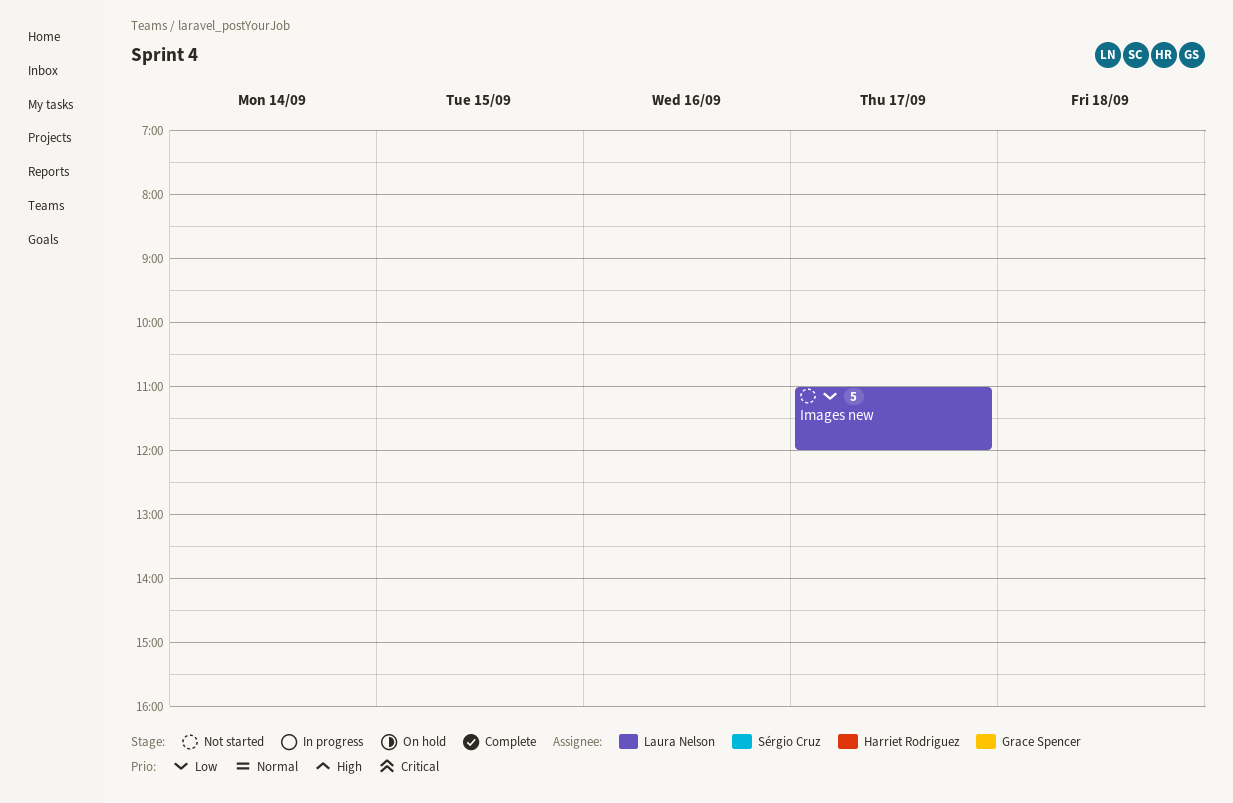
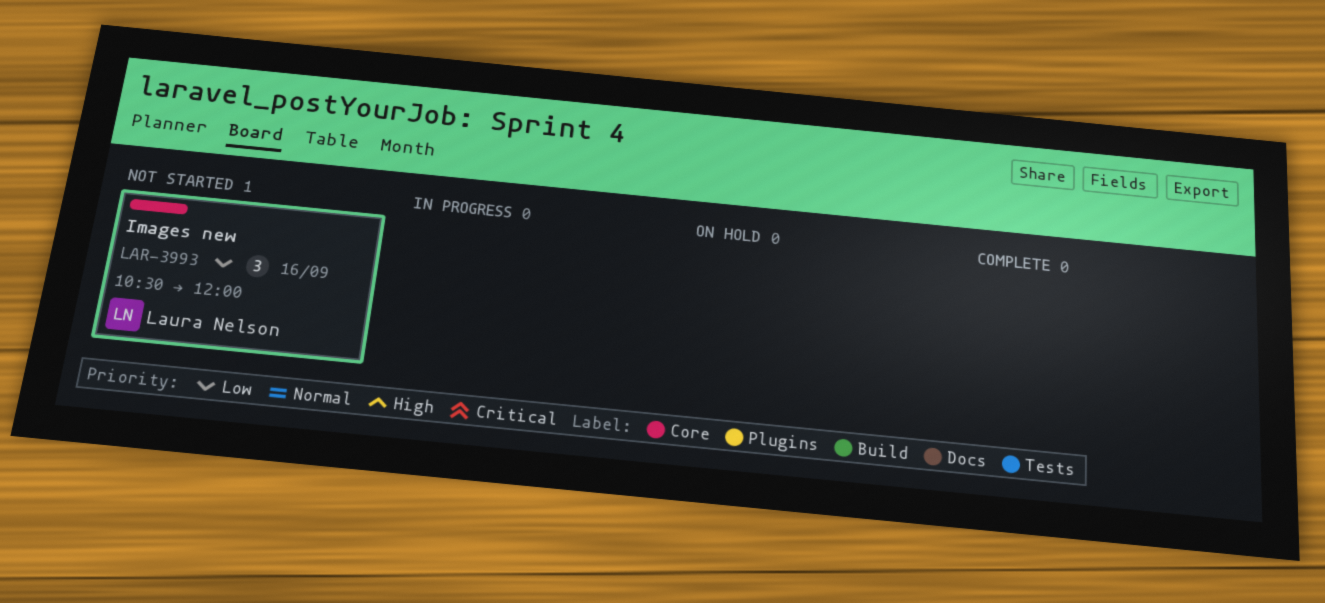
Images new, estimate: 5 -> 3
Images new, day: Sep 17 -> Sep 16
Images new, begins: 11:00 -> 10:30

